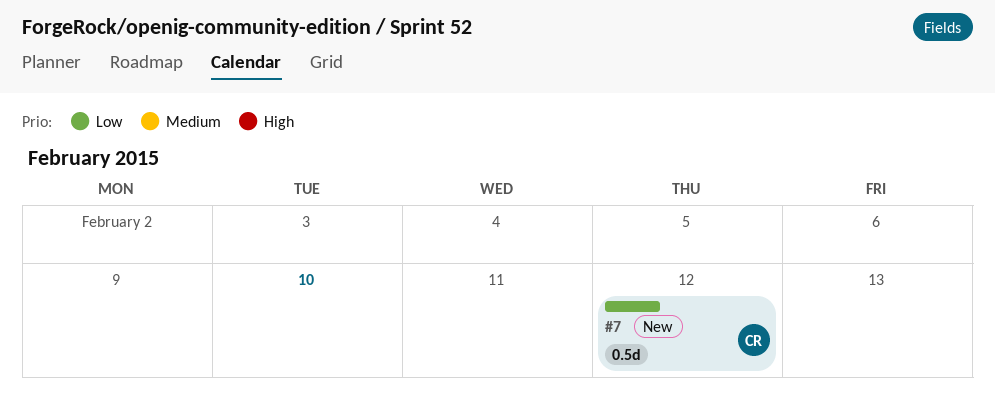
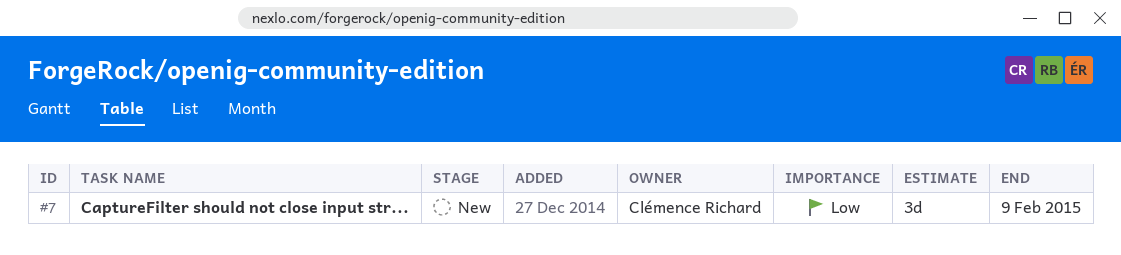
#7, estimate: 0.5d -> 3d
#7, due: Feb 12 -> Feb 9

